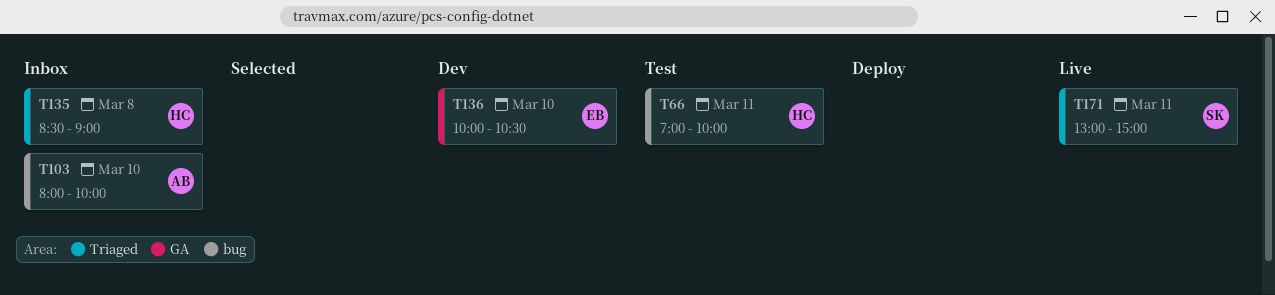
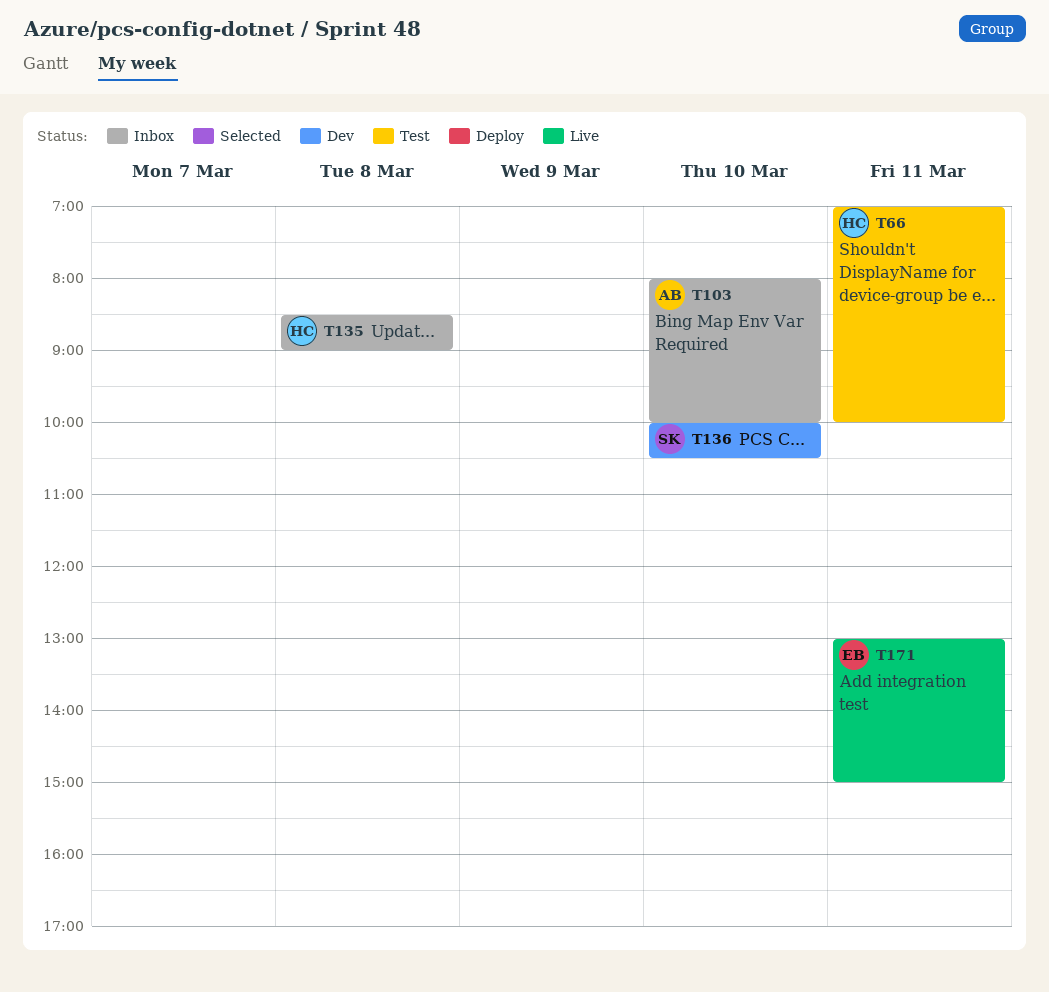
T136, owner: EB -> SK
T171, owner: SK -> EB

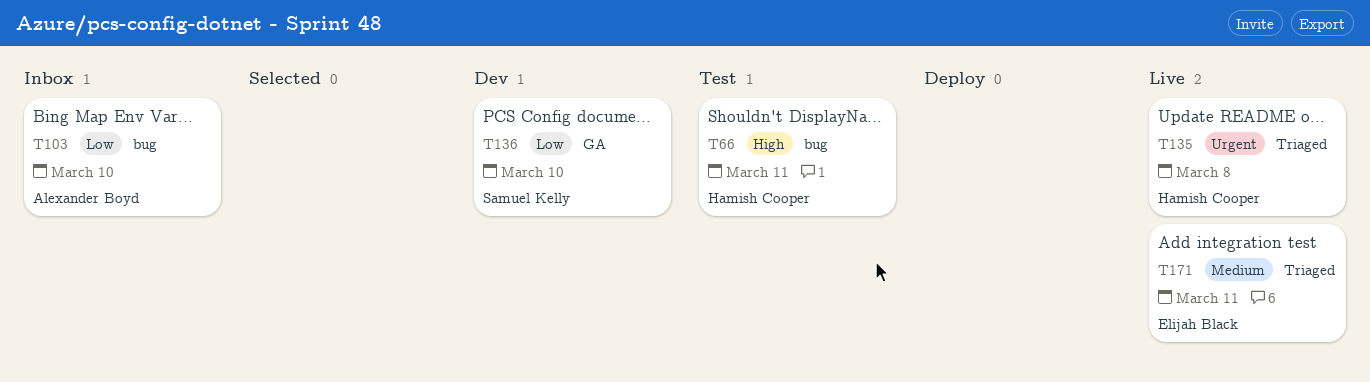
T135, status: Inbox -> Live

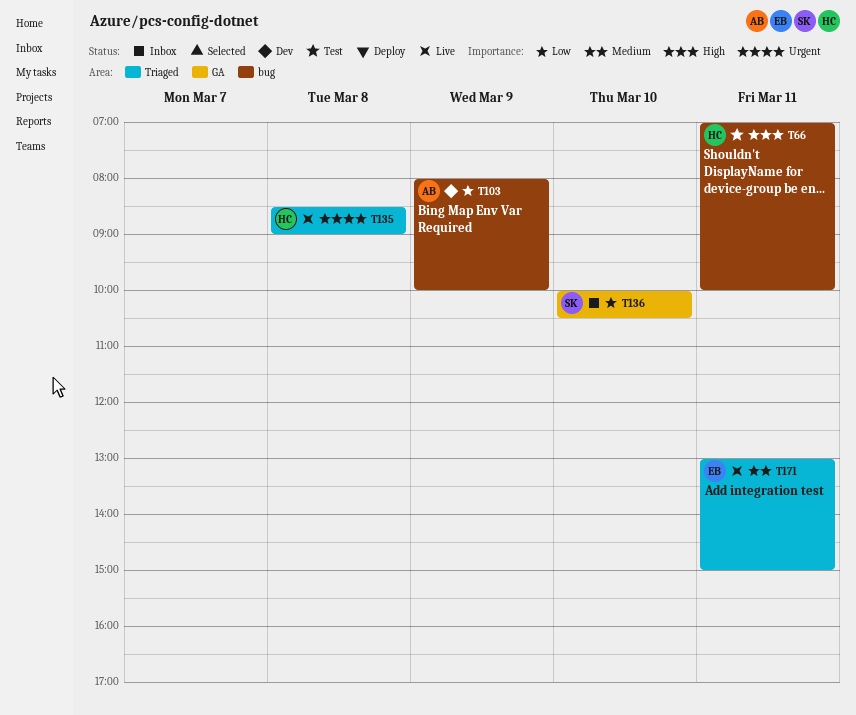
T103, status: Inbox -> Dev
T103, day: Mar 10 -> Mar 9
T136, status: Dev -> Inbox

